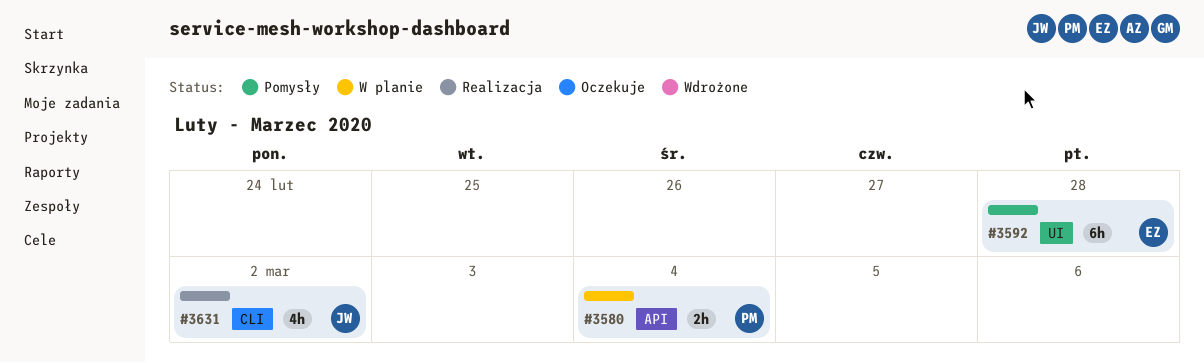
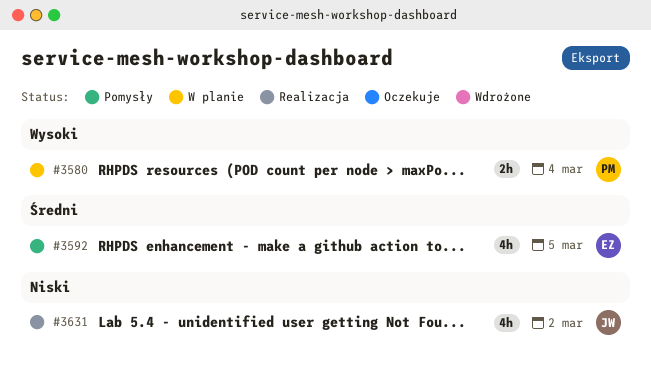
#3592, estimate: 6h -> 4h
#3592, due: Feb 28 -> Mar 5

